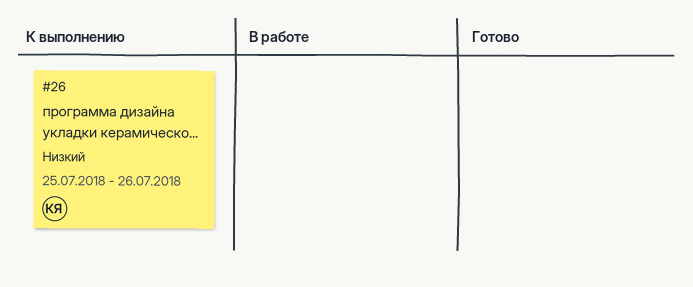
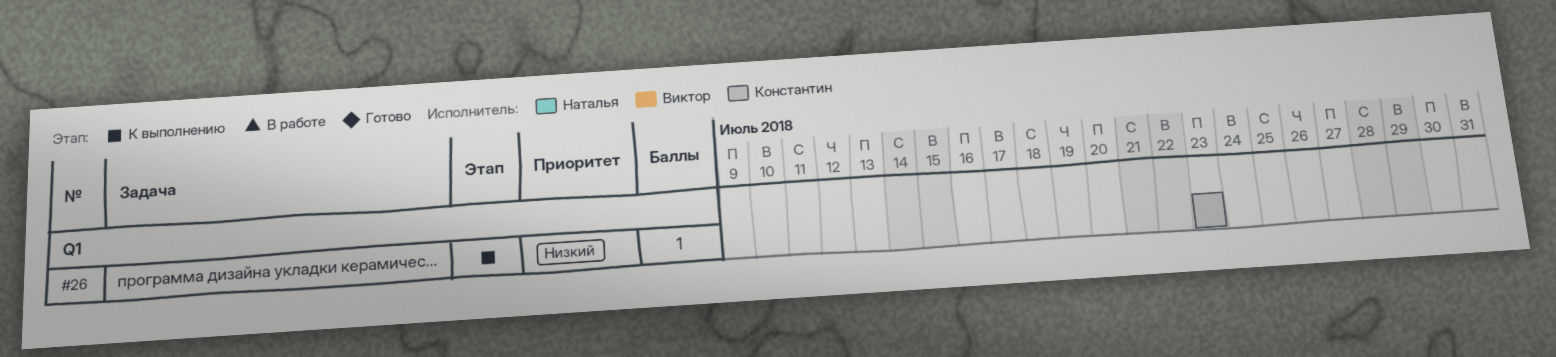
#26, start: Jul 25 -> Jul 23
#26, due: Jul 26 -> Jul 23

